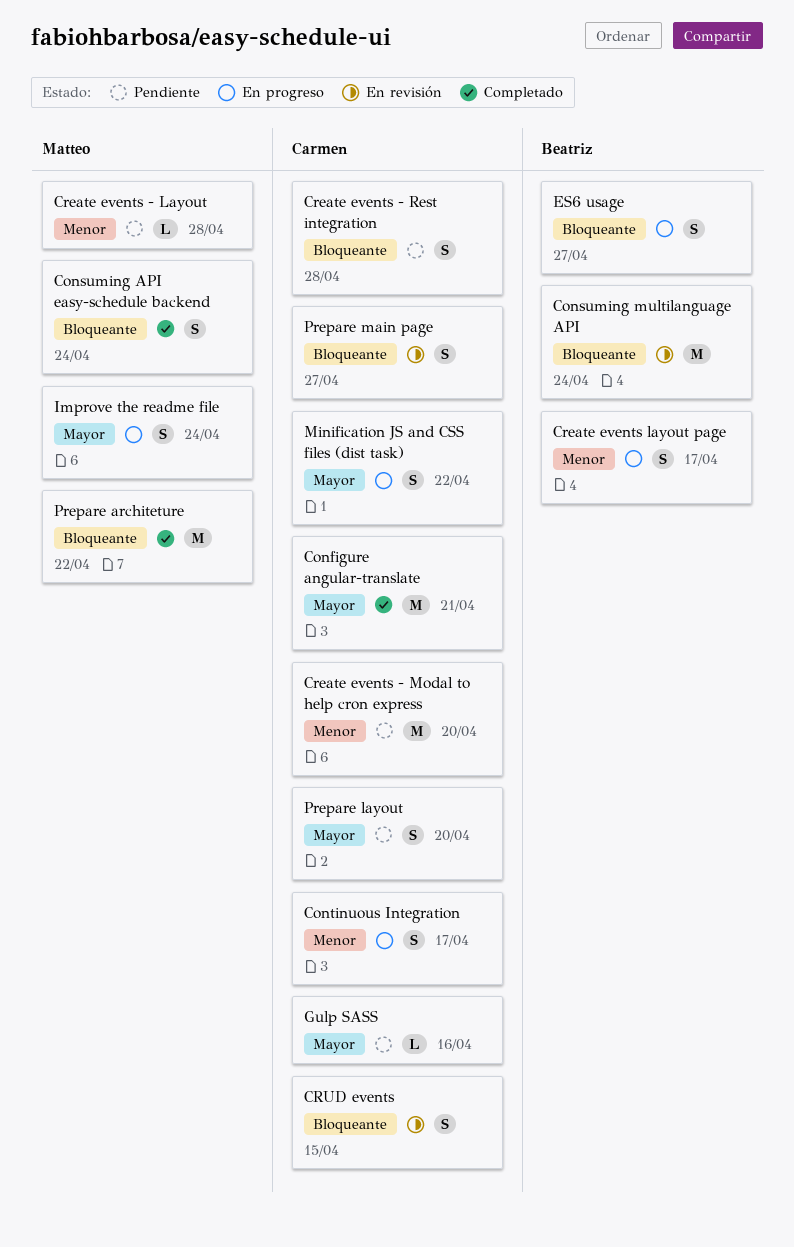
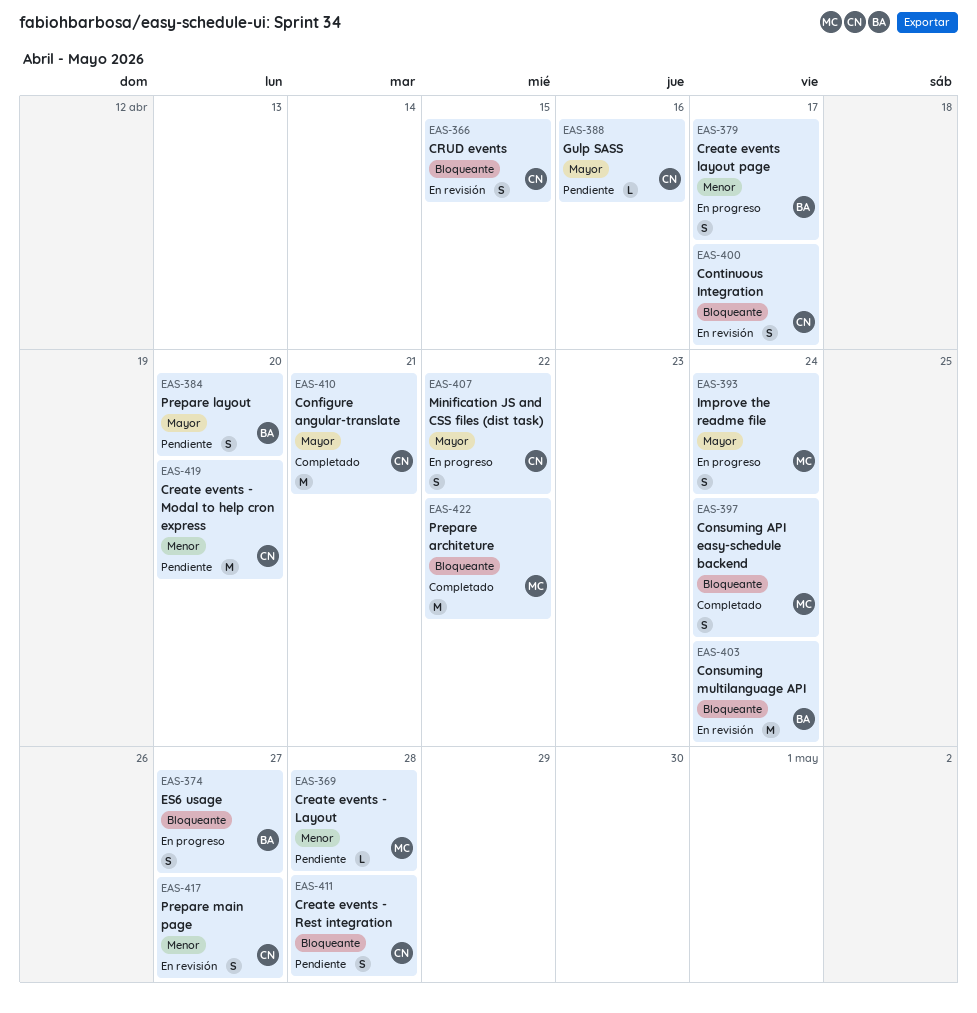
Continuous Integration, status: En progreso -> En revisión
Continuous Integration, priority: Menor -> Bloqueante
Prepare layout, owner: Carmen -> Beatriz
Prepare main page, priority: Bloqueante -> Menor

